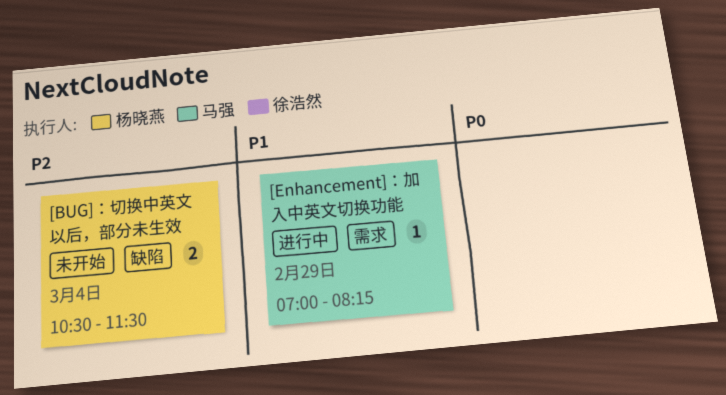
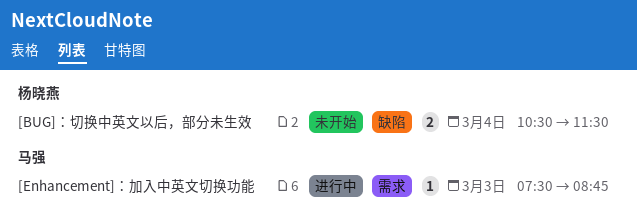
[Enhancement]：加入中英文切换功能, day: Feb 29 -> Mar 3
[Enhancement]：加入中英文切换功能, begins: 07:00 -> 07:30
[Enhancement]：加入中英文切换功能, ends: 08:15 -> 08:45

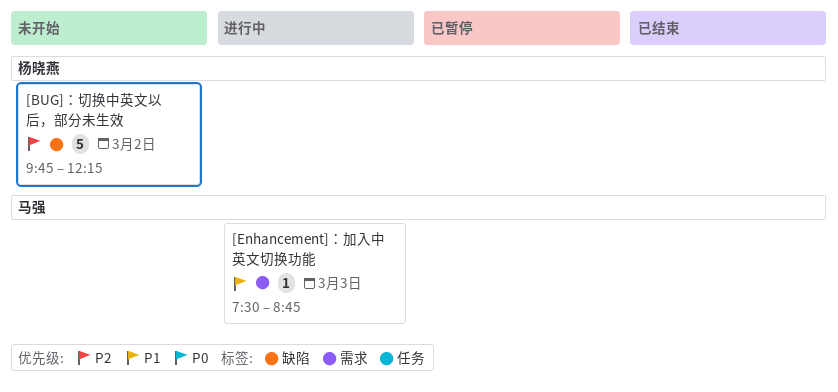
[BUG]：切换中英文以后，部分未生效, estimate: 2 -> 5
[BUG]：切换中英文以后，部分未生效, day: Mar 4 -> Mar 2
[BUG]：切换中英文以后，部分未生效, begins: 10:30 -> 09:45
[BUG]：切换中英文以后，部分未生效, ends: 11:30 -> 12:15

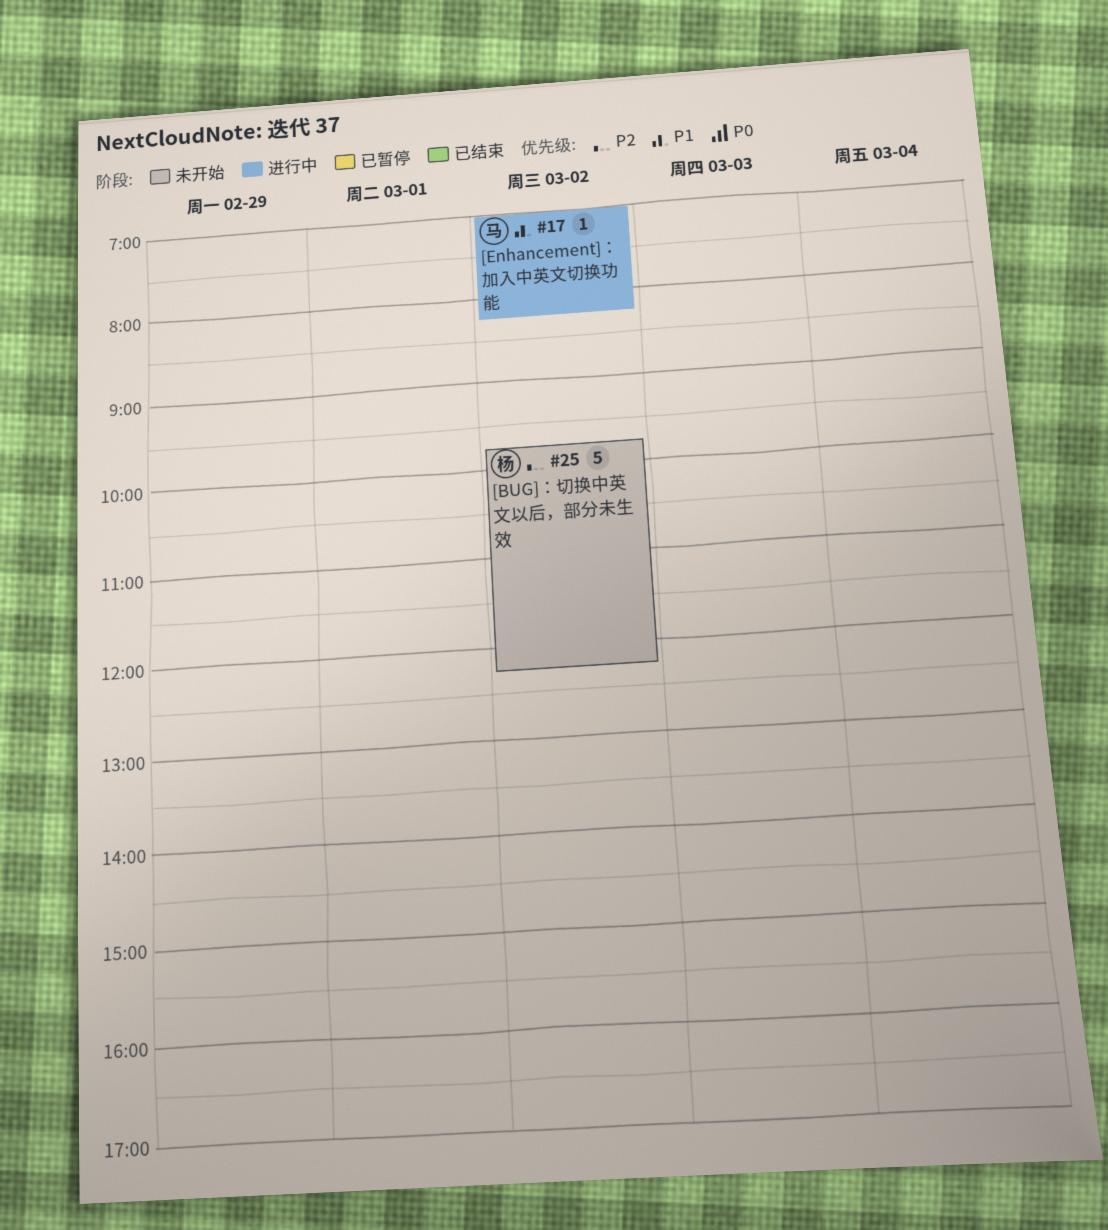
[Enhancement]：加入中英文切换功能, day: Mar 3 -> Mar 2
[Enhancement]：加入中英文切换功能, begins: 07:30 -> 07:00
[Enhancement]：加入中英文切换功能, ends: 08:45 -> 08:15

